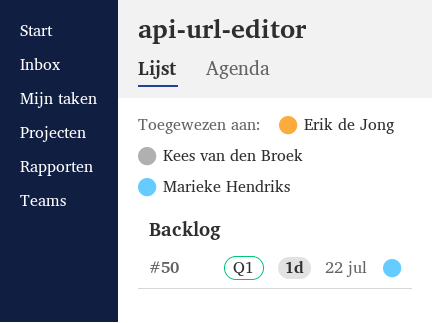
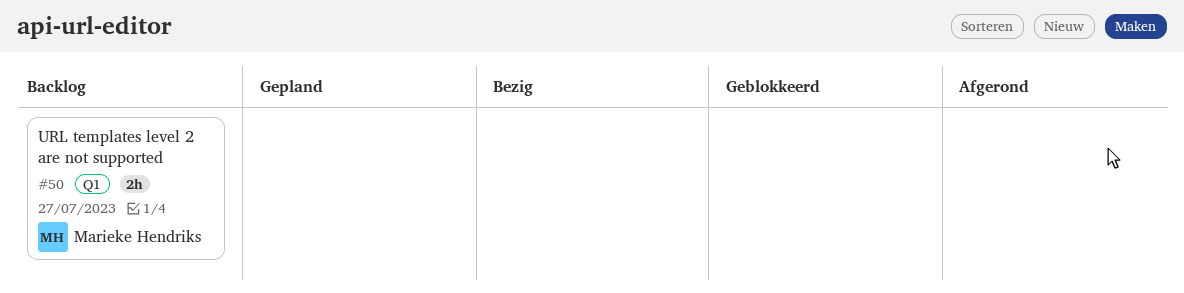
#50, estimate: 1d -> 2h
#50, due: Jul 22 -> Jul 27

